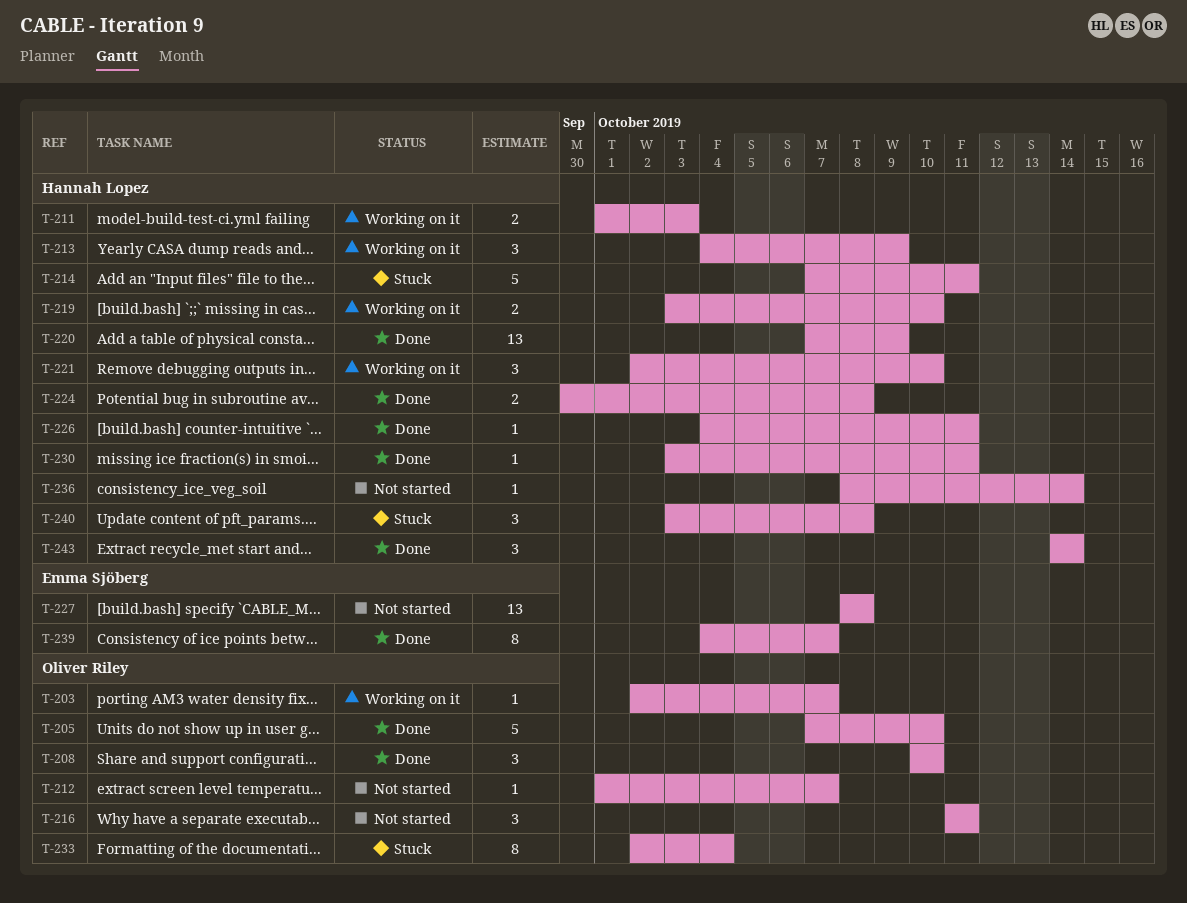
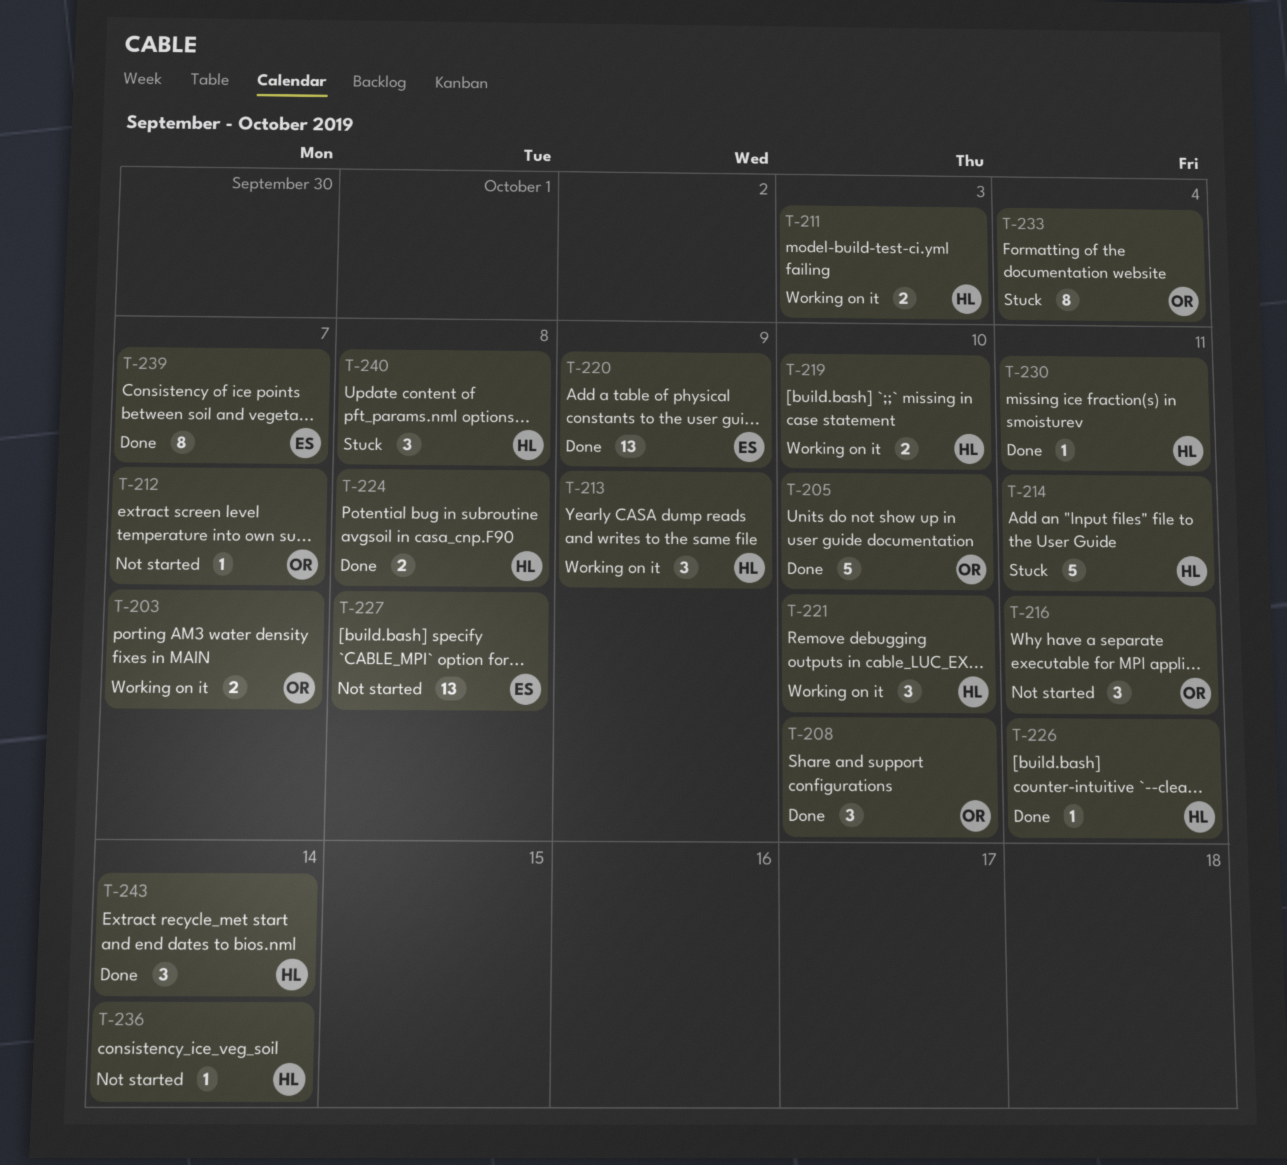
T-203, estimate: 1 -> 2
T-220, owner: Hannah Lopez -> Emma Sjöberg

